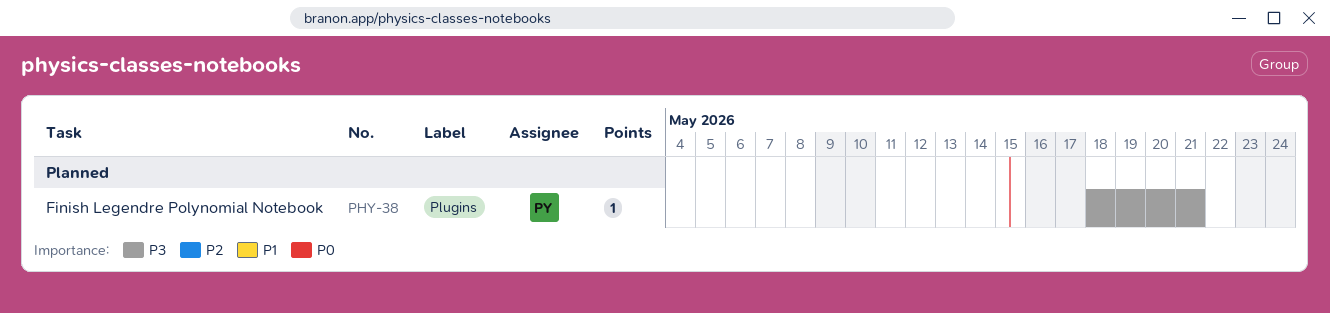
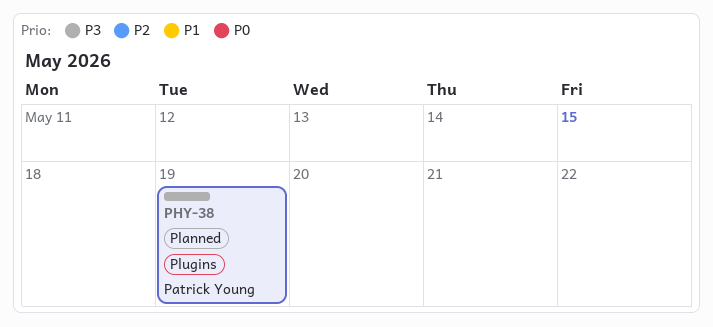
PHY-38, due: May 21 -> May 19

